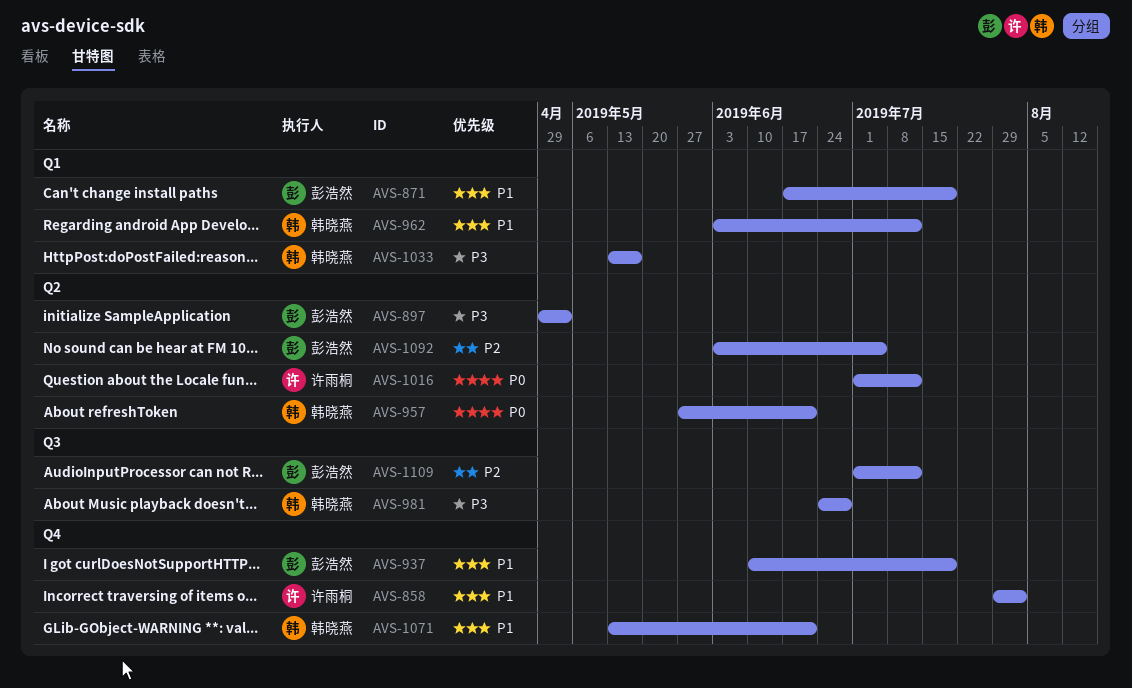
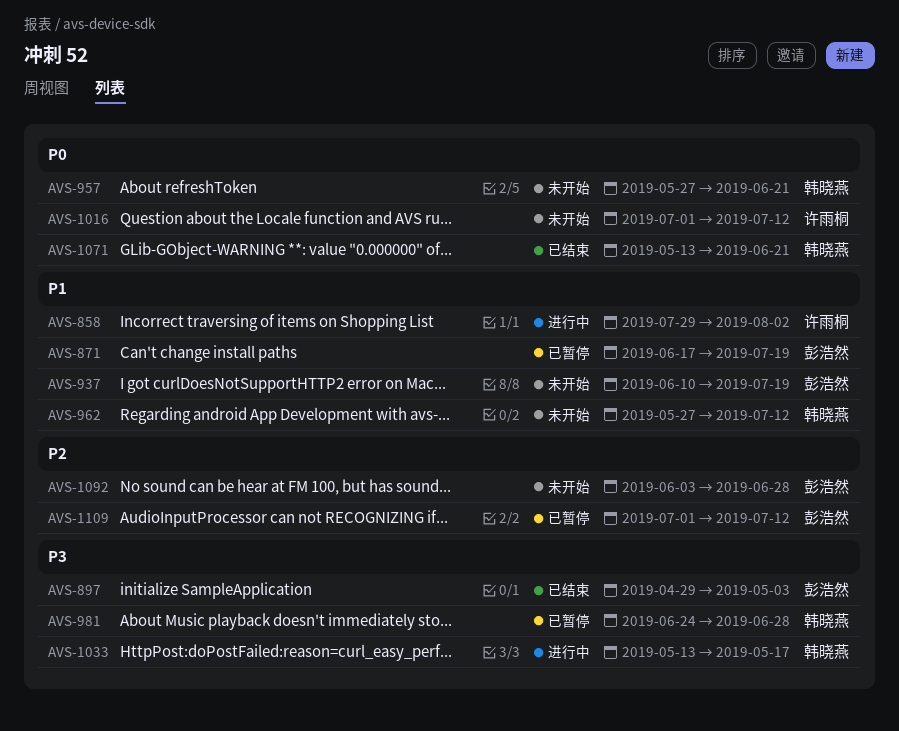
AVS-962, start: Jun 3 -> May 27
AVS-1071, priority: P1 -> P0
AVS-1092, due: Jul 5 -> Jun 28

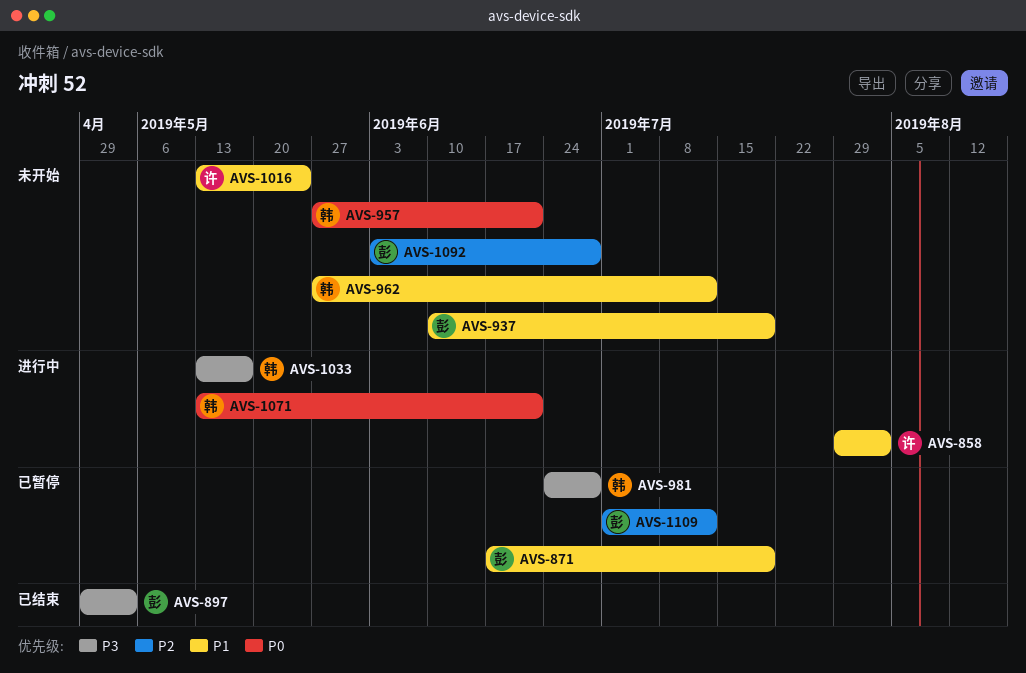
AVS-1016, priority: P0 -> P1
AVS-1016, start: Jul 1 -> May 13
AVS-1016, due: Jul 12 -> May 24
AVS-1071, status: 已结束 -> 进行中

